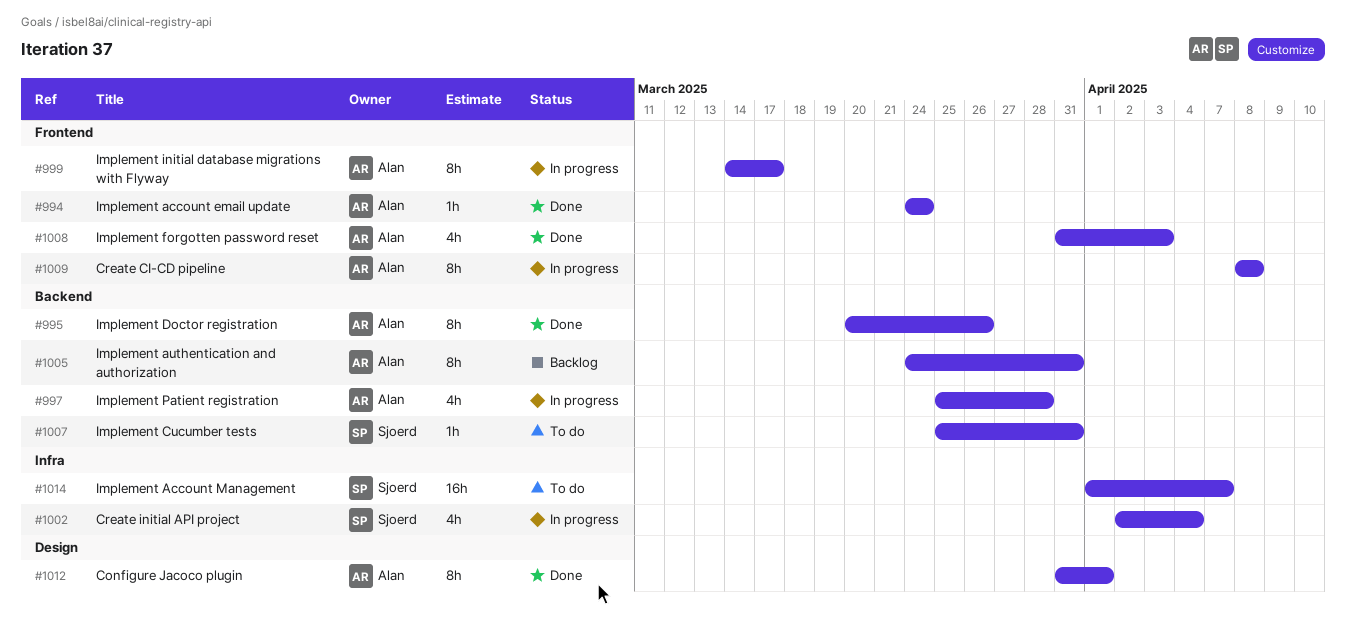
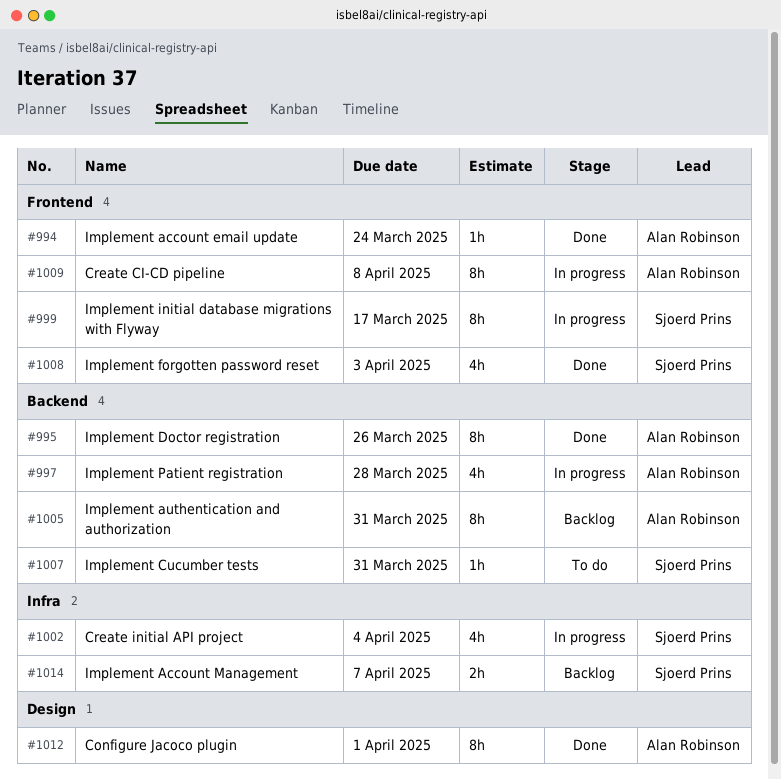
#999, owner: Alan Robinson -> Sjoerd Prins
#1008, owner: Alan Robinson -> Sjoerd Prins
#1014, status: To do -> Backlog
#1014, estimate: 16h -> 2h

